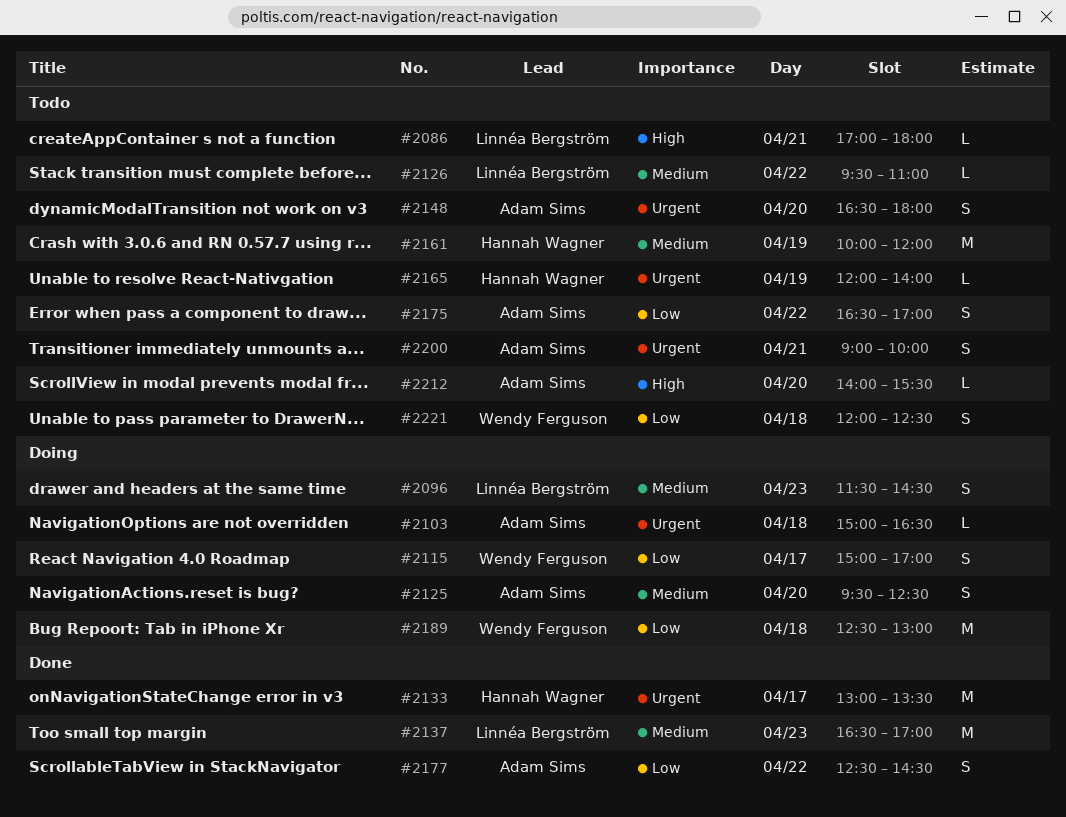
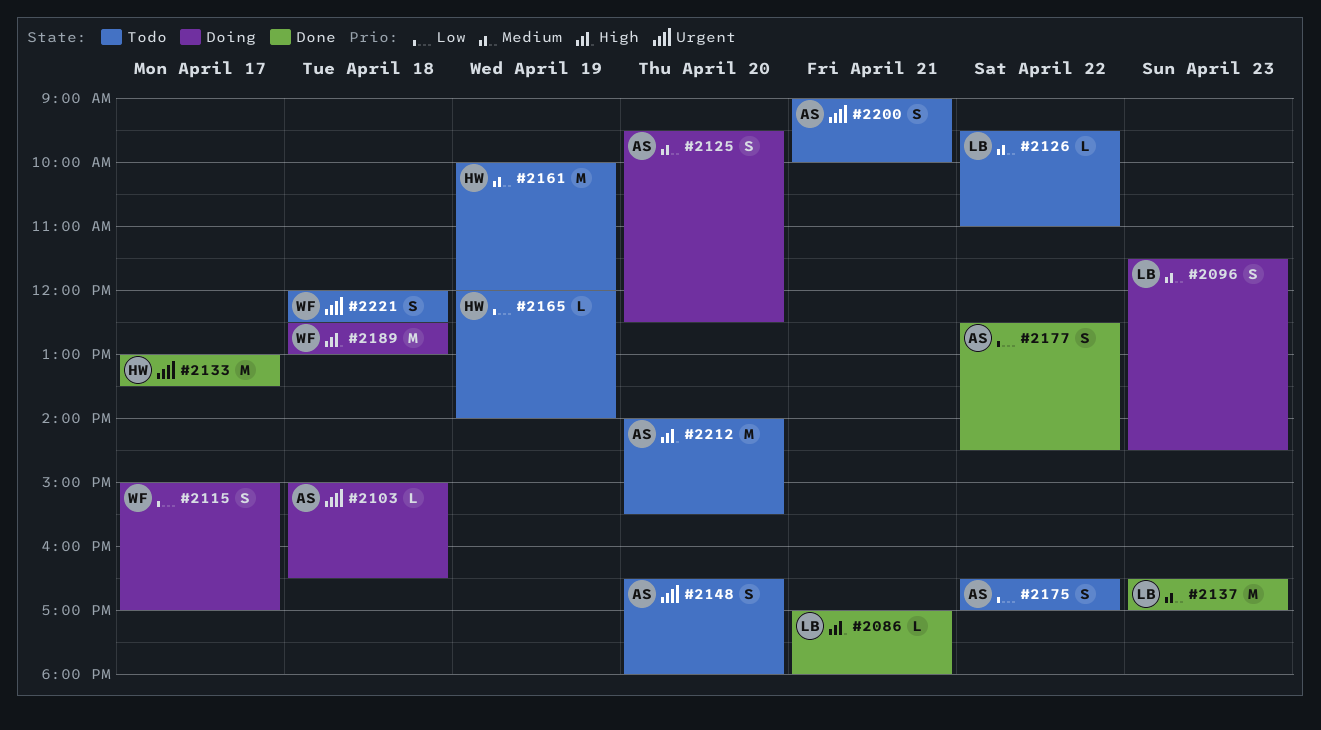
#2086, status: Todo -> Done
#2165, priority: Urgent -> Low
#2189, priority: Low -> High
#2212, estimate: L -> M
#2221, priority: Low -> Urgent

